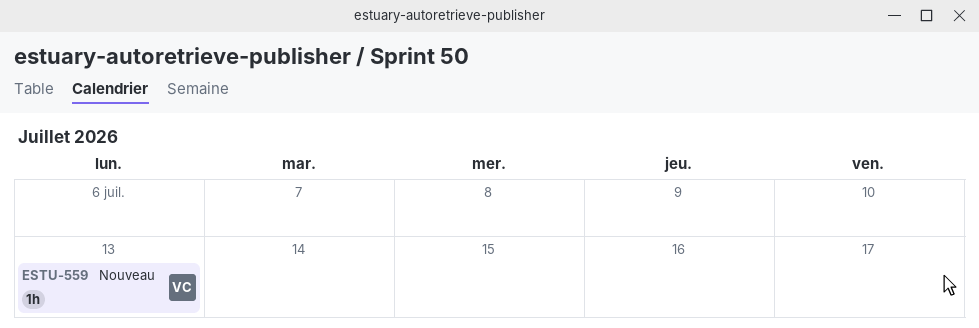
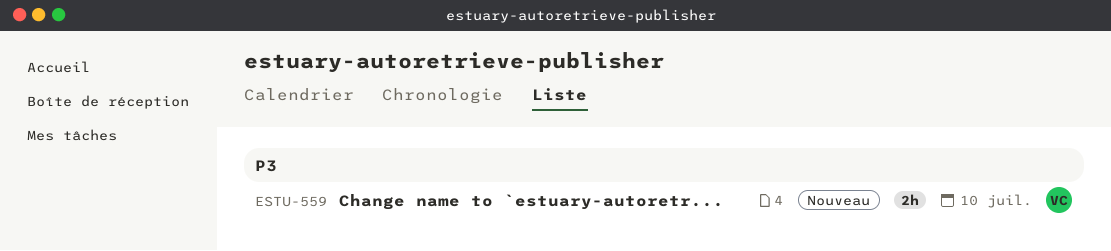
ESTU-559, estimate: 1h -> 2h
ESTU-559, due: Jul 13 -> Jul 10

